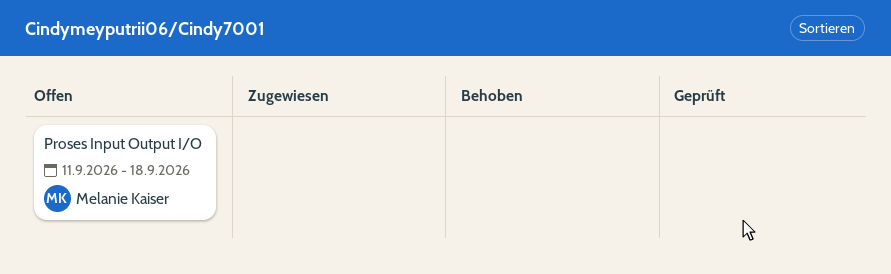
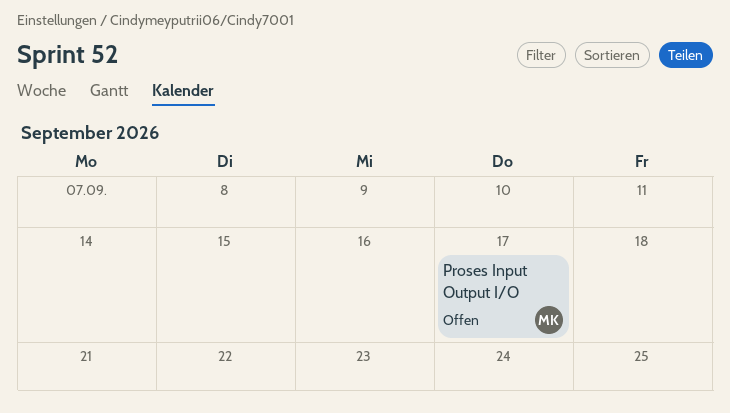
Proses Input Output I/O, due: Sep 18 -> Sep 17

